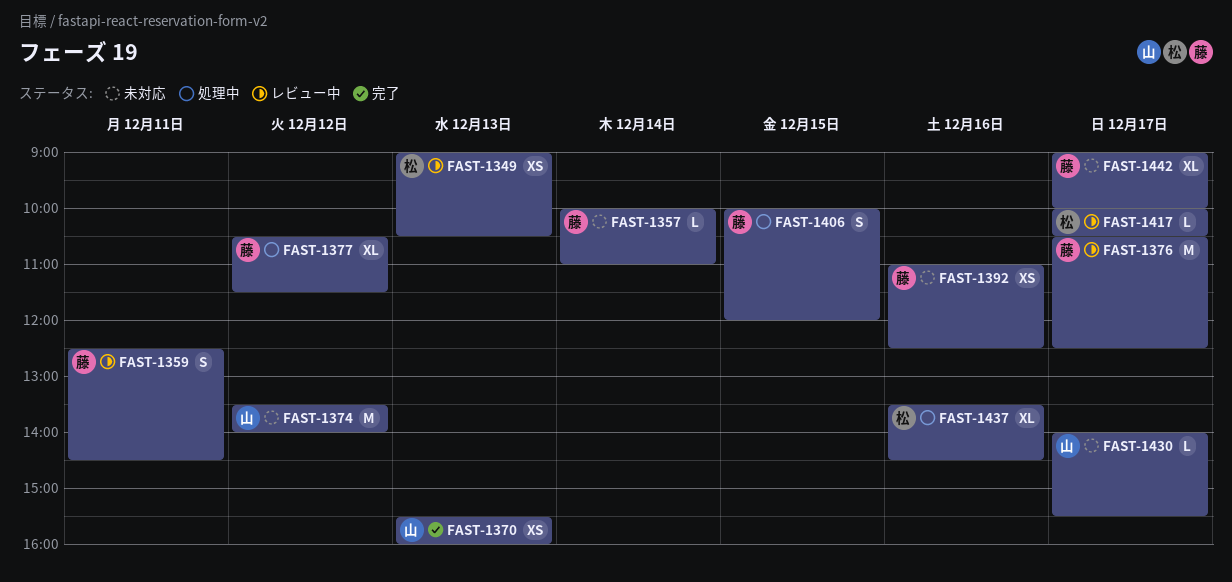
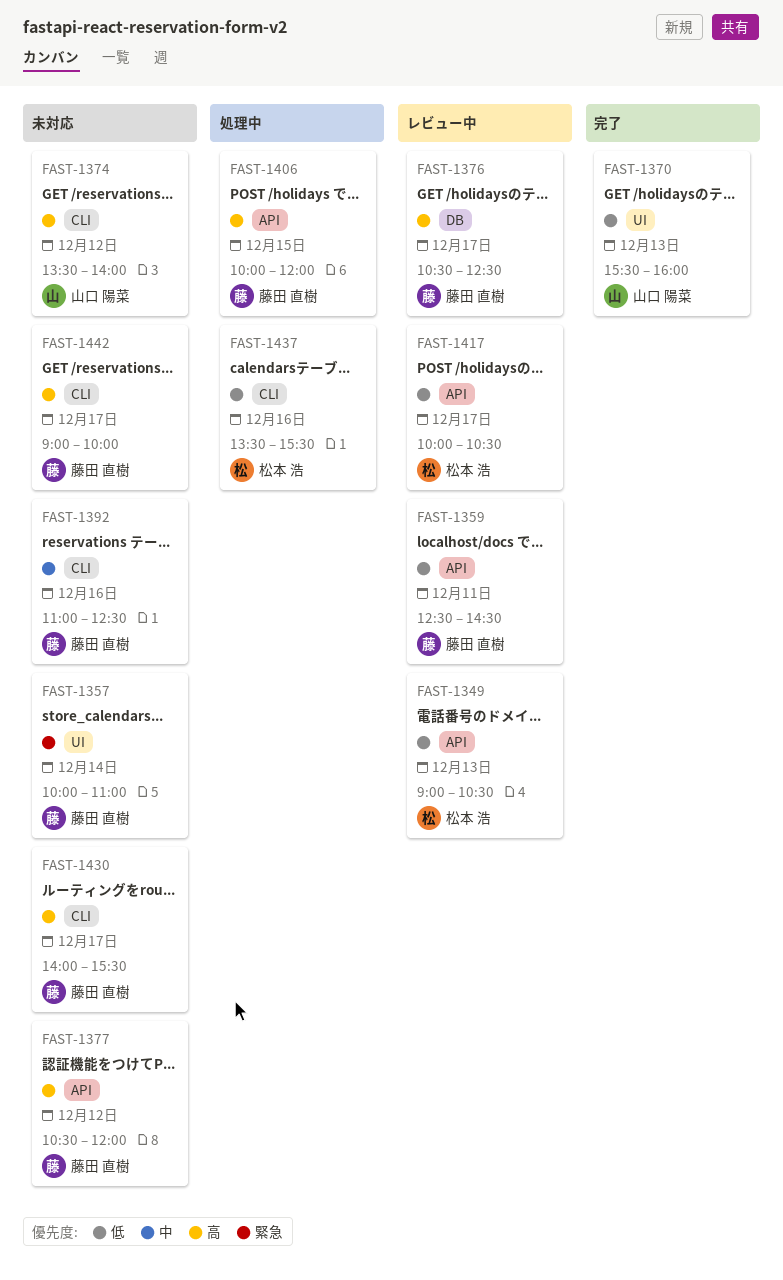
FAST-1377, status: 処理中 -> 未対応
FAST-1377, ends: 11:30 -> 12:00
FAST-1430, owner: 山口 陽菜 -> 藤田 直樹
FAST-1437, ends: 14:30 -> 15:30

